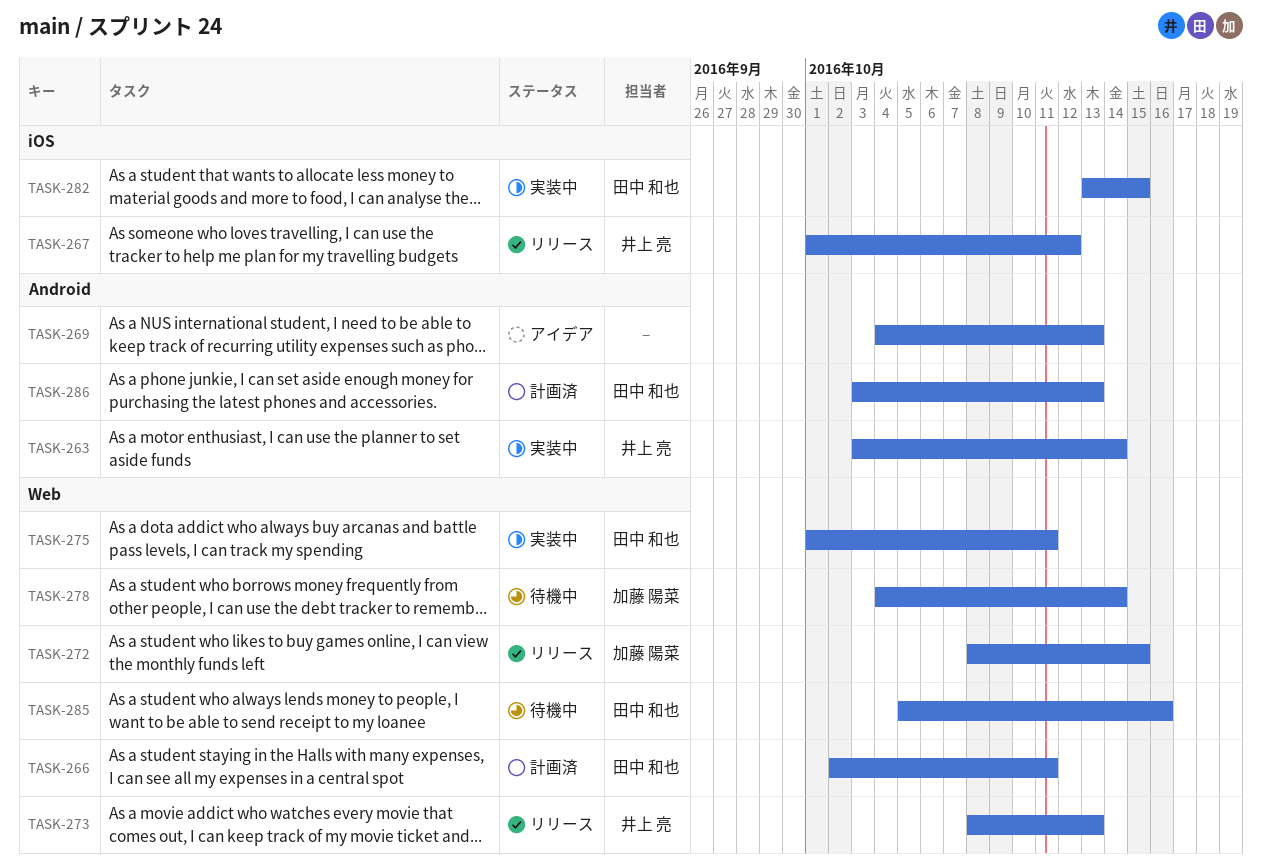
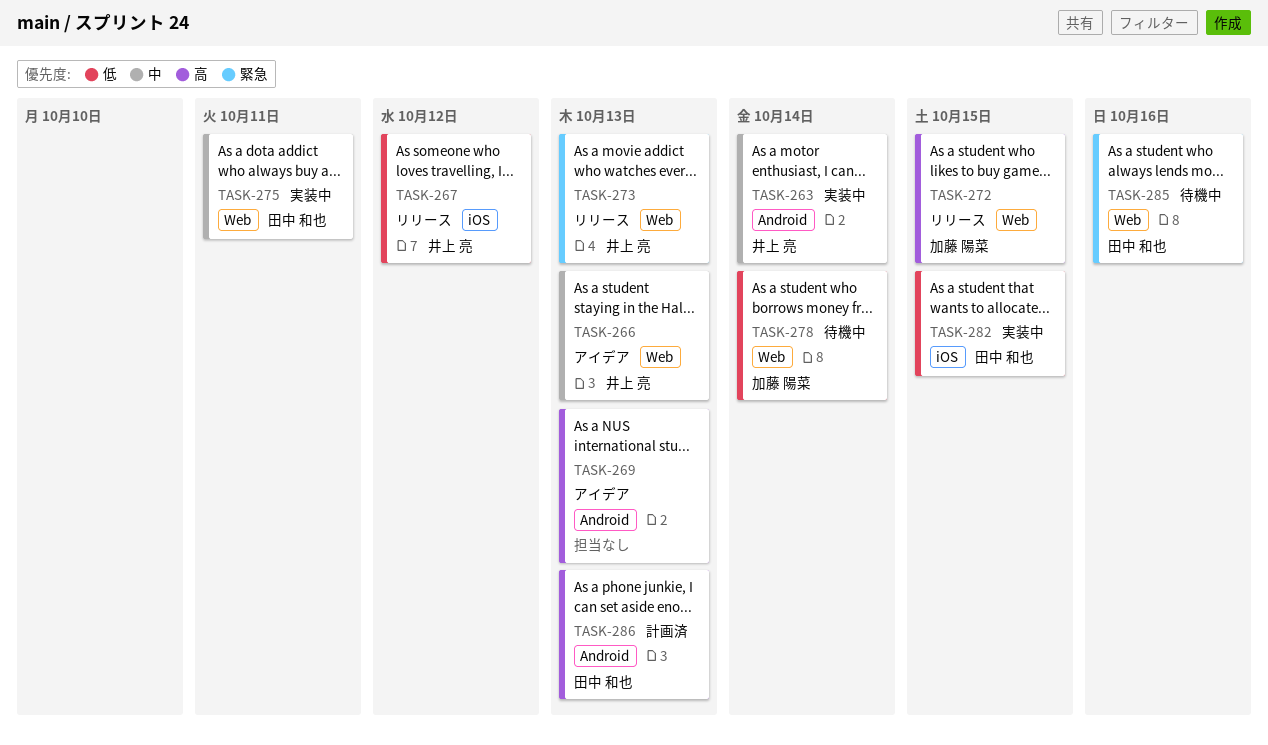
TASK-266, status: 計画済 -> アイデア
TASK-266, owner: 田中 和也 -> 井上 亮
TASK-266, due: Oct 11 -> Oct 13

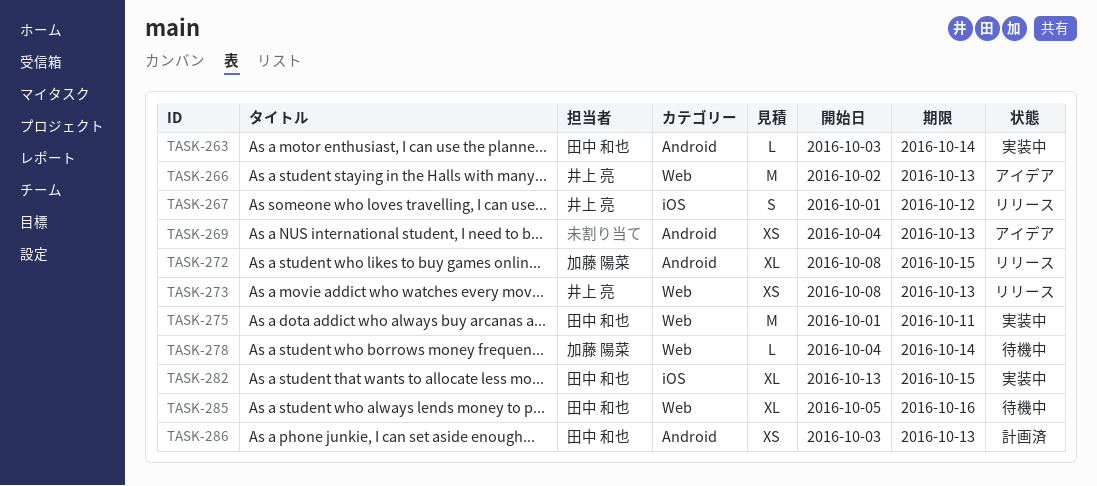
TASK-263, owner: 井上 亮 -> 田中 和也
TASK-272, label: Web -> Android

